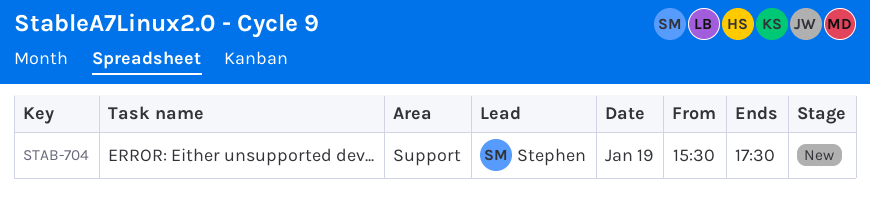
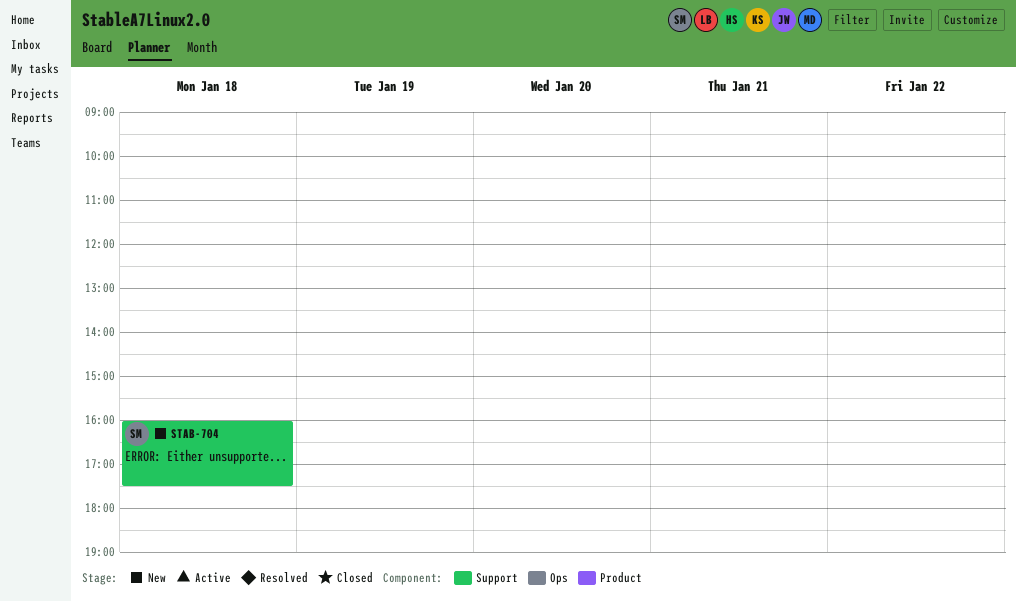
STAB-704, day: Jan 19 -> Jan 18
STAB-704, begins: 15:30 -> 16:00

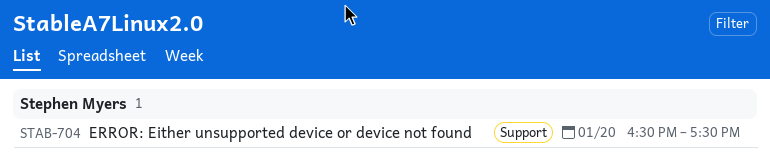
STAB-704, day: Jan 18 -> Jan 20
STAB-704, begins: 16:00 -> 16:30

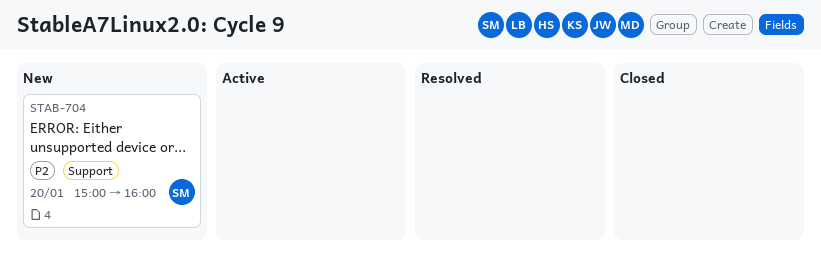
STAB-704, begins: 16:30 -> 15:00
STAB-704, ends: 17:30 -> 16:00

